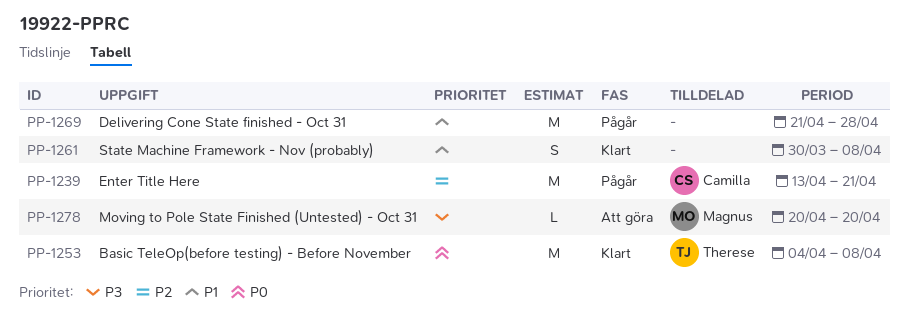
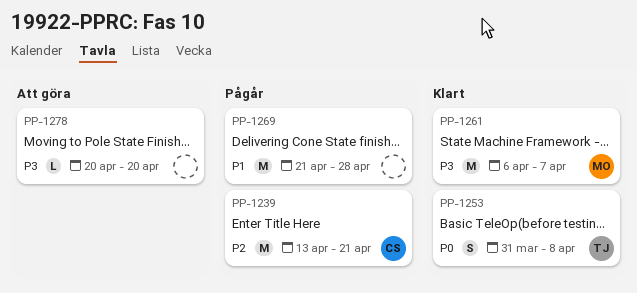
PP-1253, estimate: M -> S
PP-1253, start: Apr 4 -> Mar 31
PP-1261, owner: none -> Magnus
PP-1261, priority: P1 -> P3
PP-1261, estimate: S -> M
PP-1261, start: Mar 30 -> Apr 6
PP-1261, due: Apr 8 -> Apr 7
PP-1278, owner: Magnus -> none

